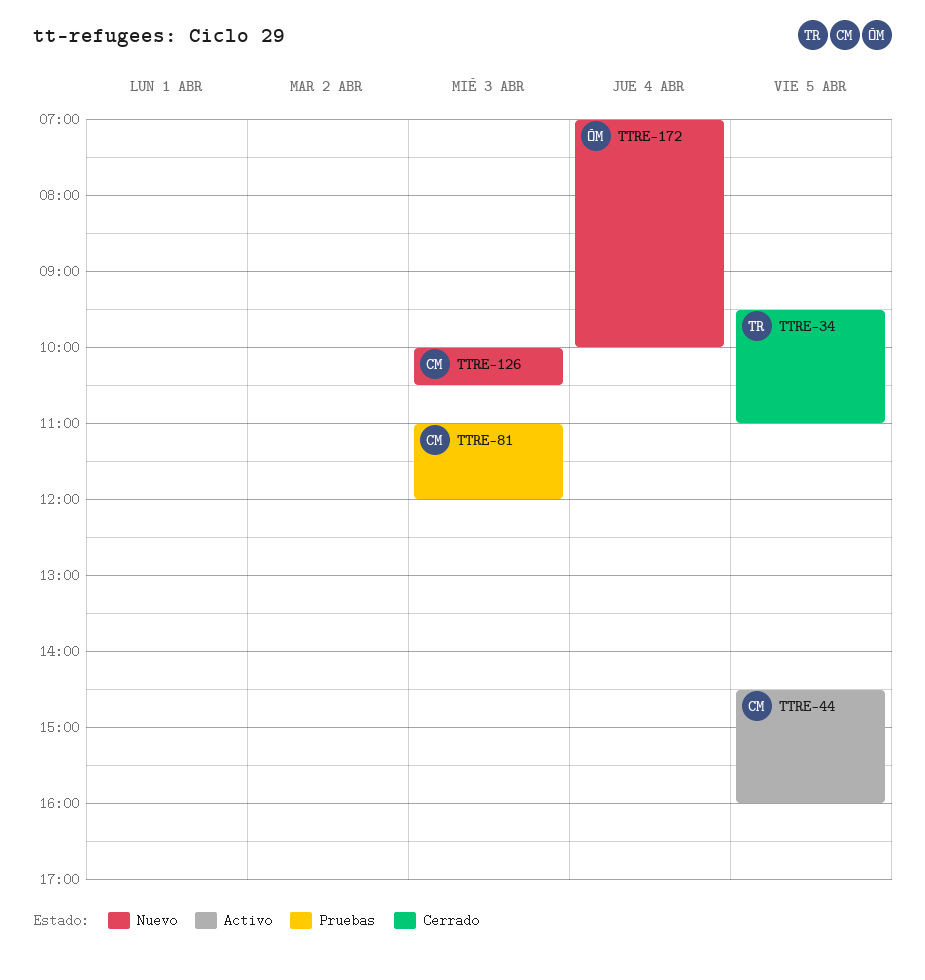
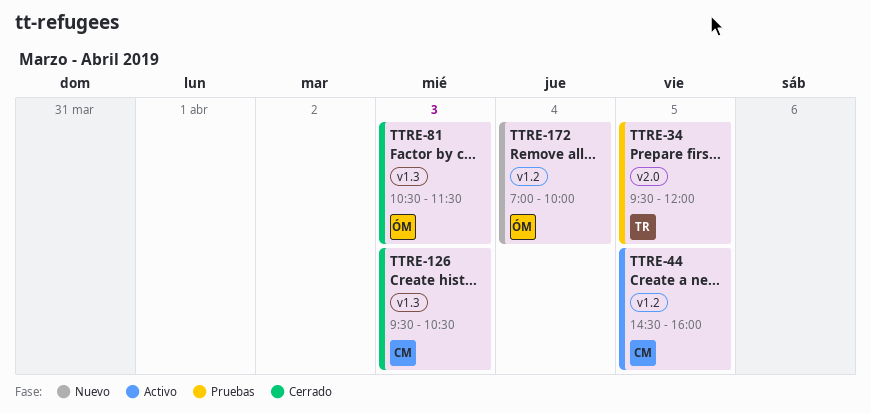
TTRE-34, status: Cerrado -> Pruebas
TTRE-34, ends: 11:00 -> 12:00
TTRE-81, status: Pruebas -> Cerrado
TTRE-81, owner: CM -> ÓM
TTRE-81, begins: 11:00 -> 10:30
TTRE-81, ends: 12:00 -> 11:30
TTRE-126, status: Nuevo -> Cerrado
TTRE-126, begins: 10:00 -> 09:30

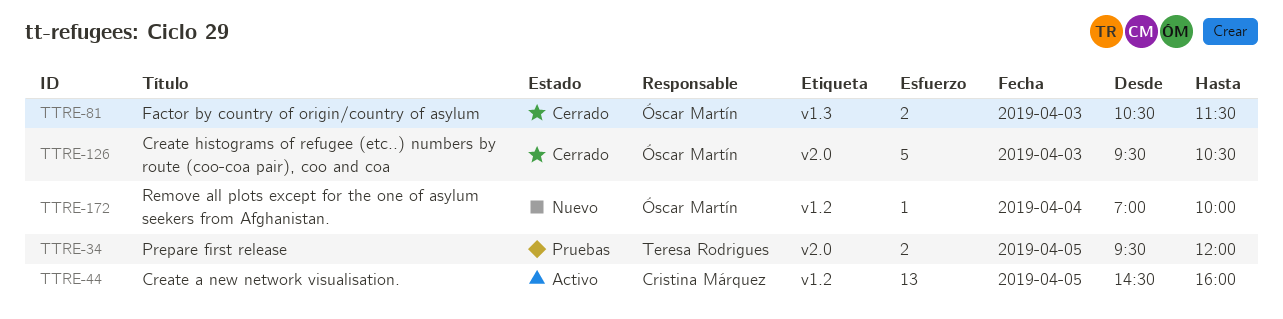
TTRE-126, owner: Cristina Márquez -> Óscar Martín
TTRE-126, label: v1.3 -> v2.0

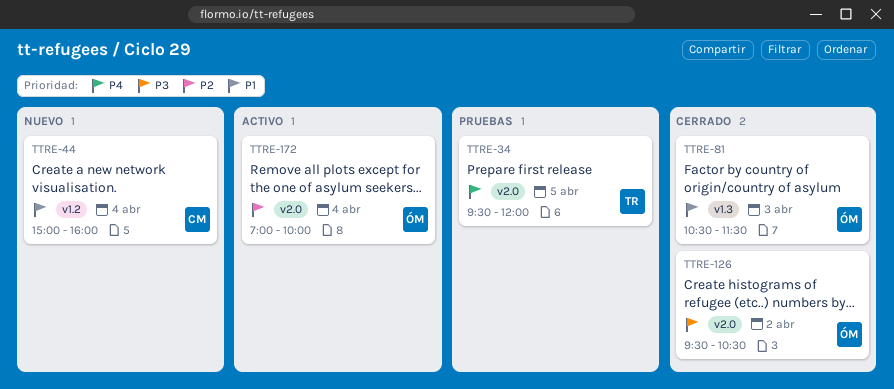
TTRE-44, status: Activo -> Nuevo
TTRE-44, day: Apr 5 -> Apr 4
TTRE-44, begins: 14:30 -> 15:00
TTRE-126, day: Apr 3 -> Apr 2
TTRE-172, status: Nuevo -> Activo
TTRE-172, label: v1.2 -> v2.0

